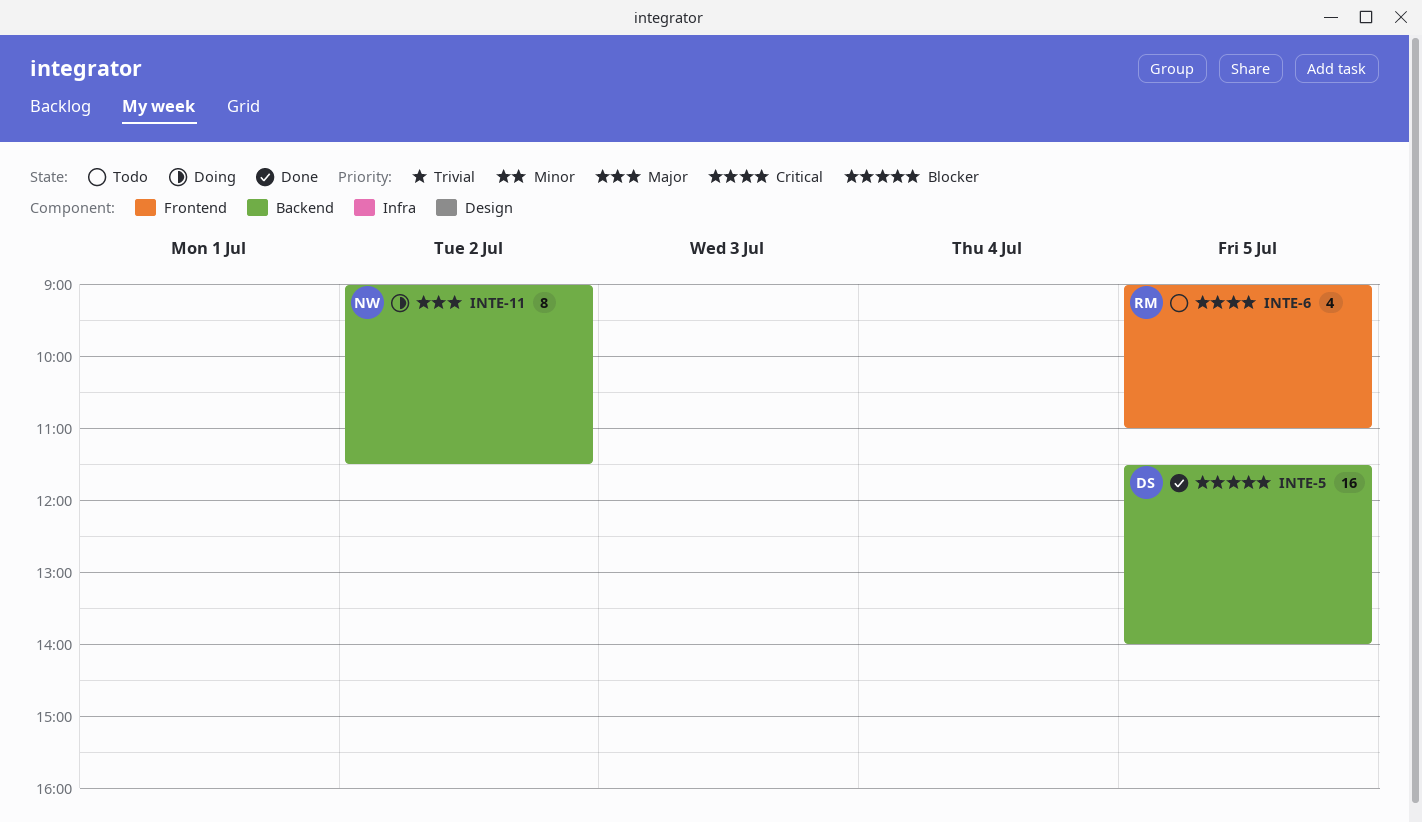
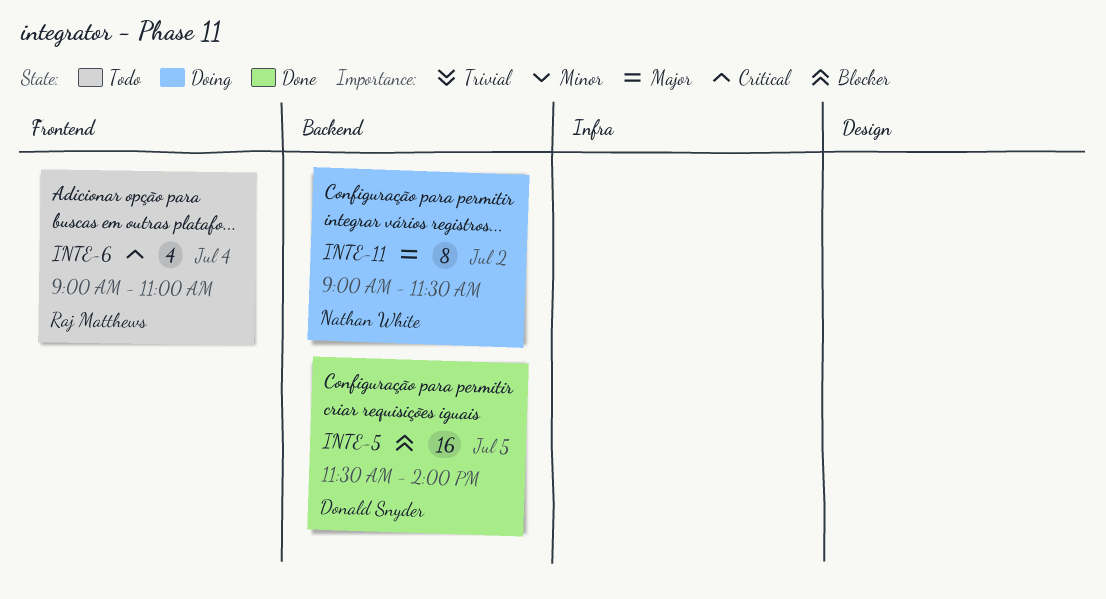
INTE-6, day: Jul 5 -> Jul 4

